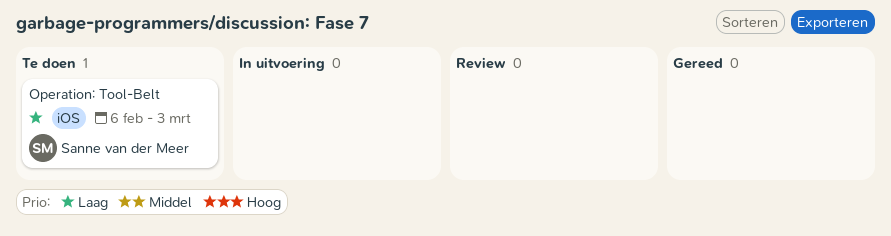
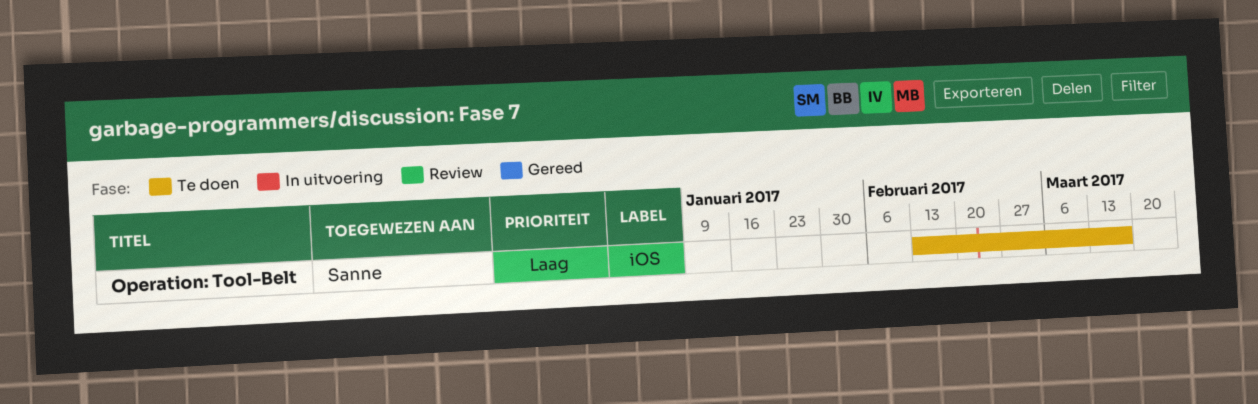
Operation: Tool-Belt, start: Feb 6 -> Feb 13
Operation: Tool-Belt, due: Mar 3 -> Mar 17

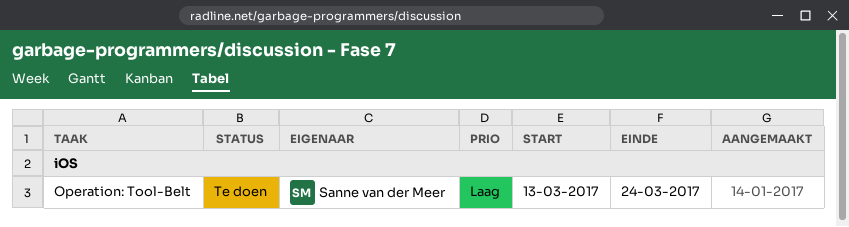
Operation: Tool-Belt, start: Feb 13 -> Mar 13
Operation: Tool-Belt, due: Mar 17 -> Mar 24

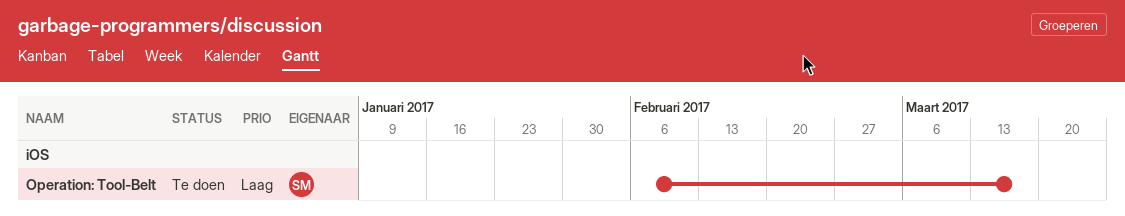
Operation: Tool-Belt, start: Mar 13 -> Feb 6
Operation: Tool-Belt, due: Mar 24 -> Mar 17

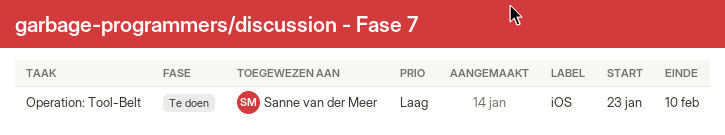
Operation: Tool-Belt, start: Feb 6 -> Jan 23
Operation: Tool-Belt, due: Mar 17 -> Feb 10

